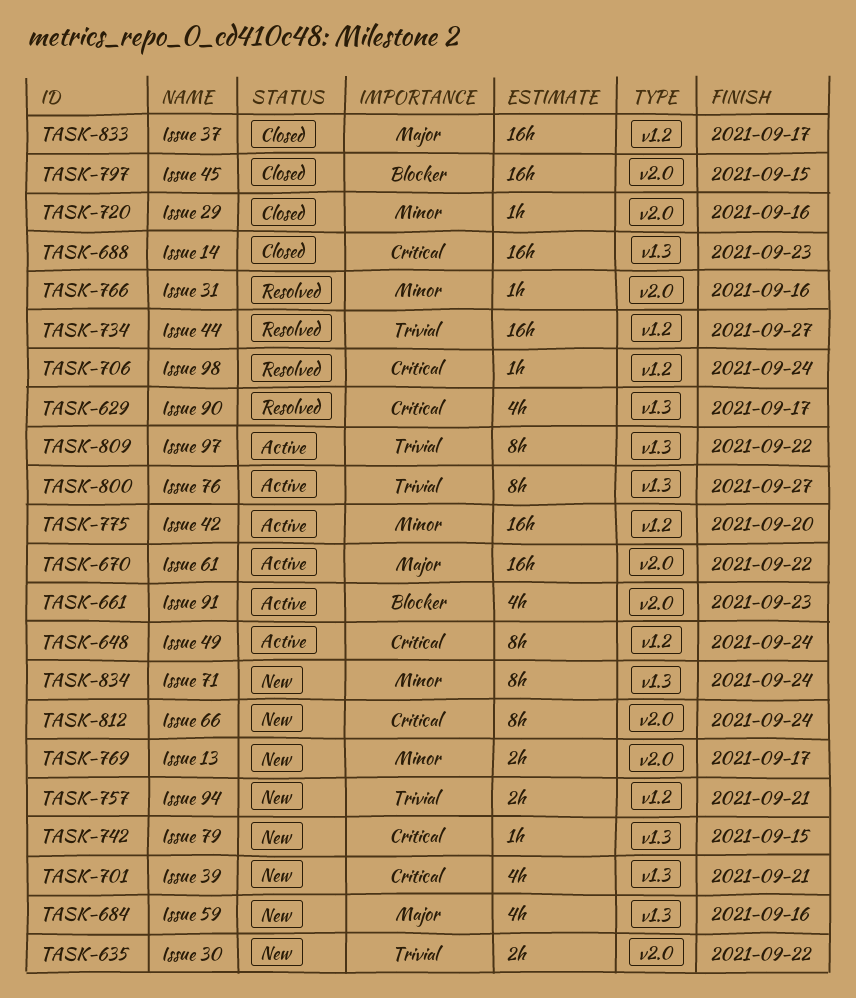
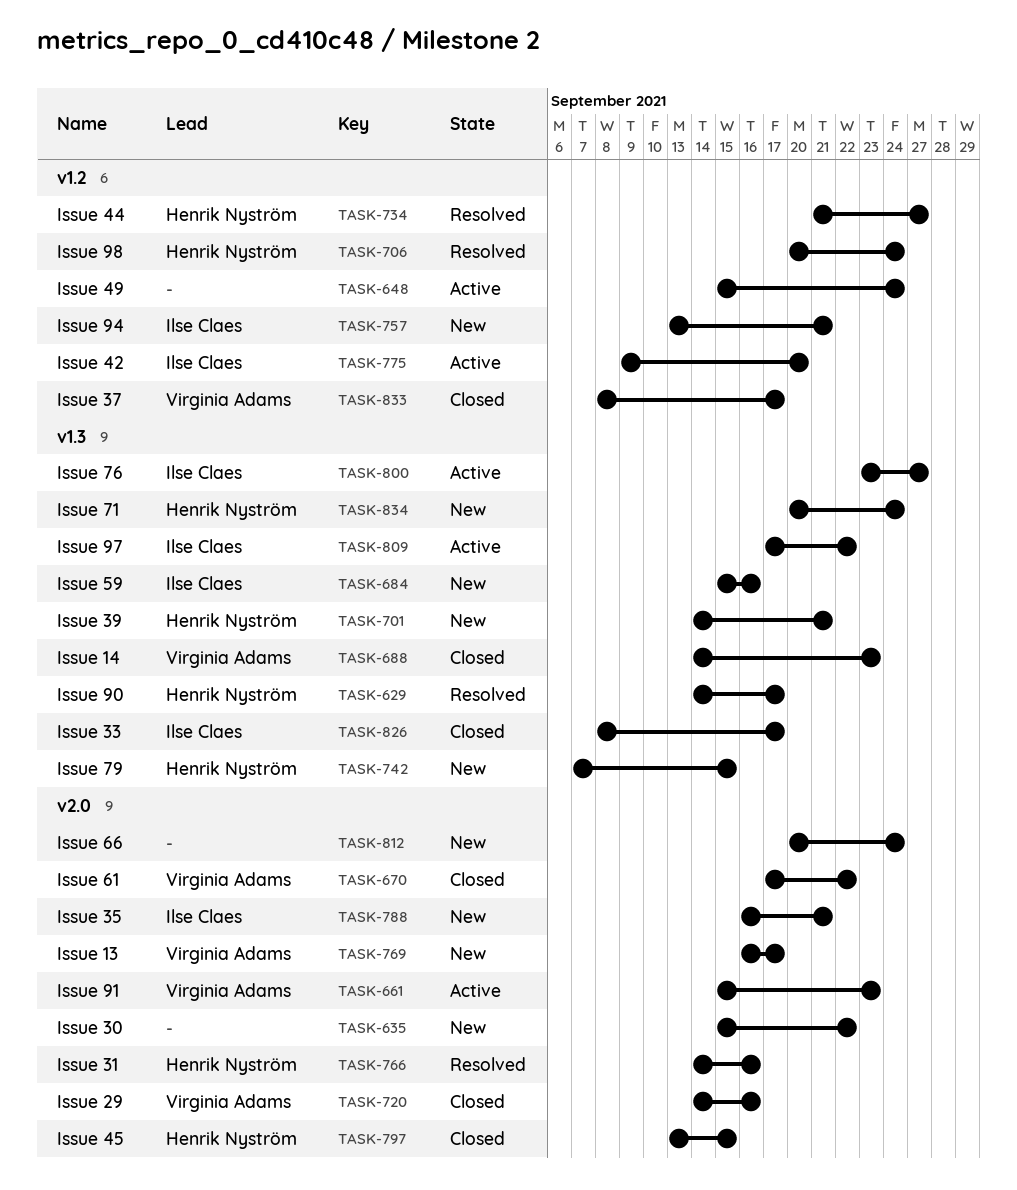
TASK-670, status: Active -> Closed
TASK-788: none -> present
TASK-826: none -> present

